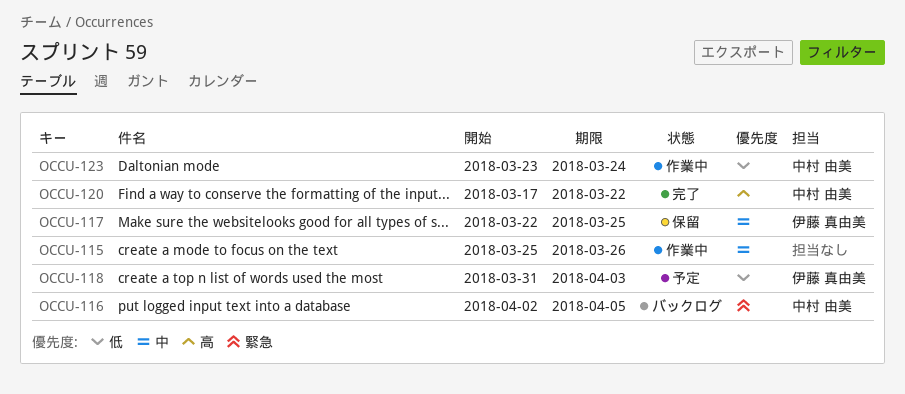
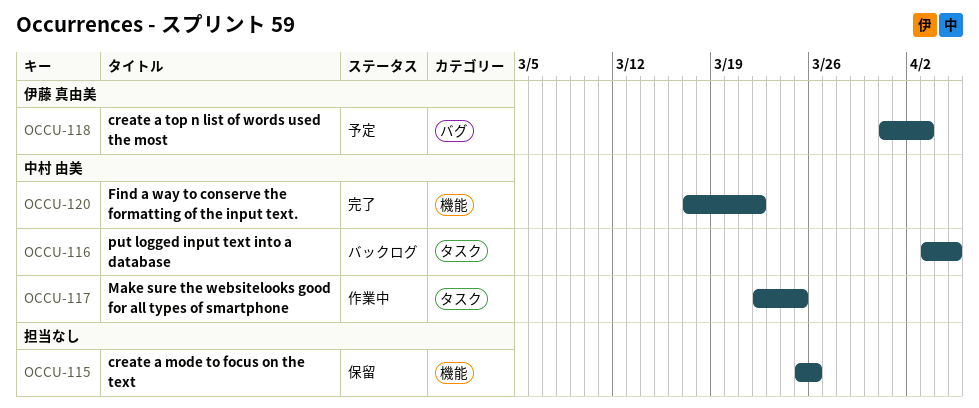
OCCU-115, status: 作業中 -> 保留
OCCU-116, start: Apr 2 -> Apr 3
OCCU-117, status: 保留 -> 作業中
OCCU-117, owner: 伊藤 真由美 -> 中村 由美
OCCU-123: present -> none

